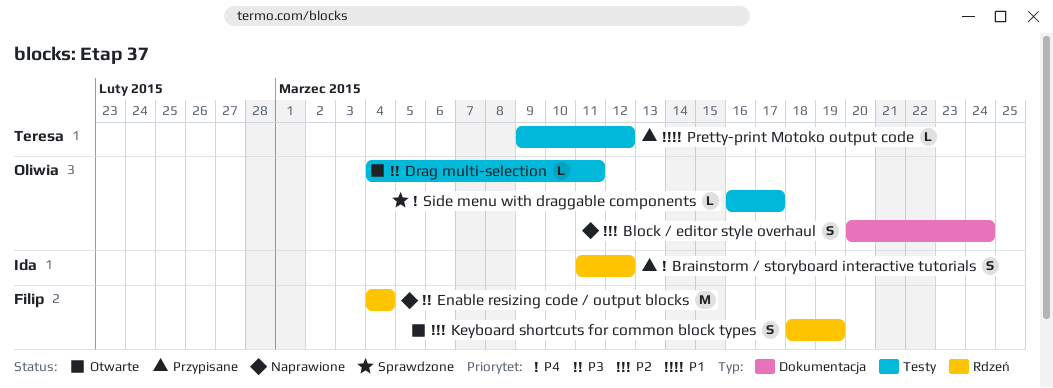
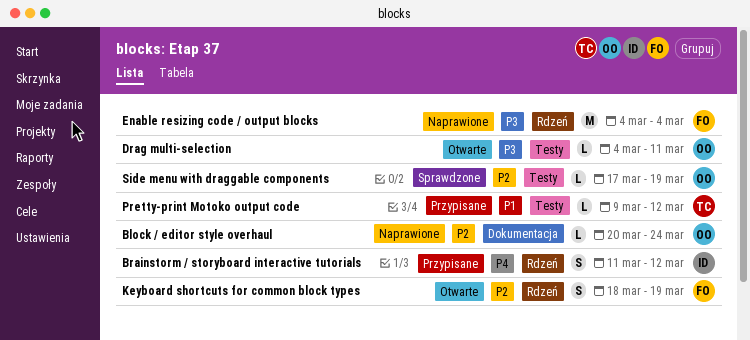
Block / editor style overhaul, estimate: S -> L
Side menu with draggable components, priority: P4 -> P2
Side menu with draggable components, start: Mar 16 -> Mar 17
Side menu with draggable components, due: Mar 17 -> Mar 19

